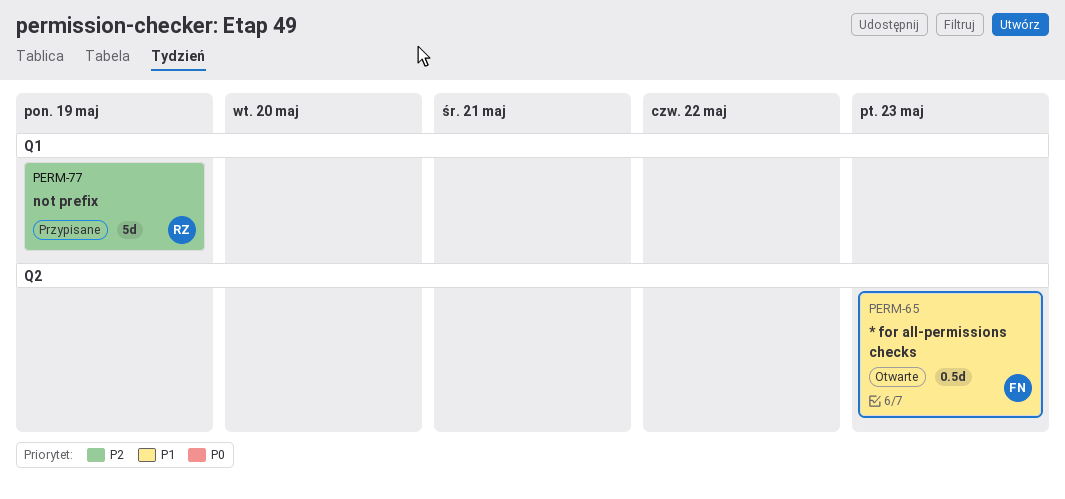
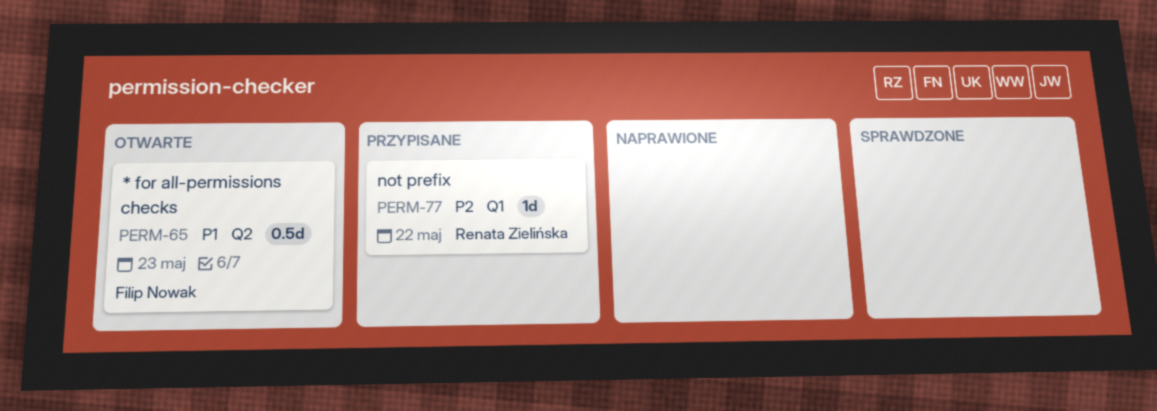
PERM-77, estimate: 5d -> 1d
PERM-77, due: May 19 -> May 22

